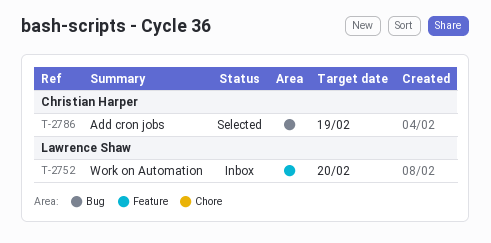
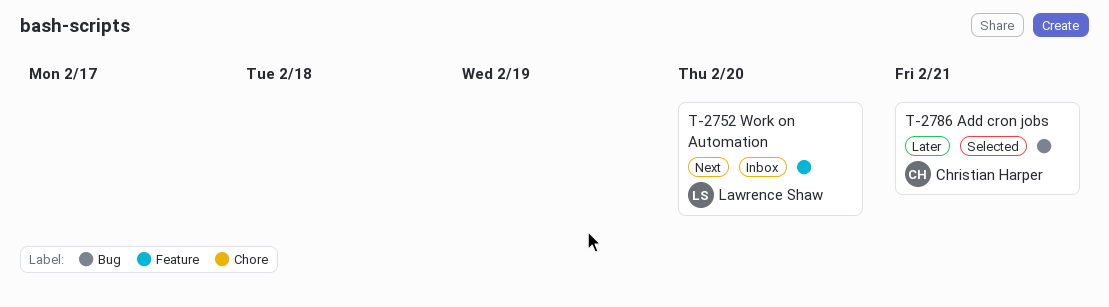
T-2786, due: Feb 19 -> Feb 21

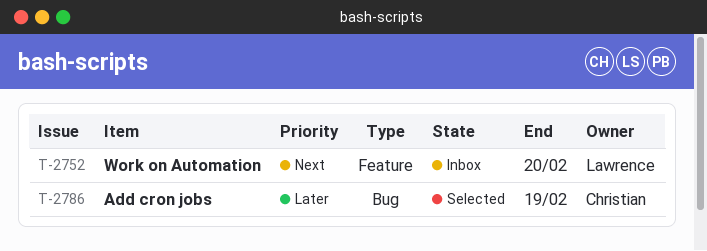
T-2786, due: Feb 21 -> Feb 19

